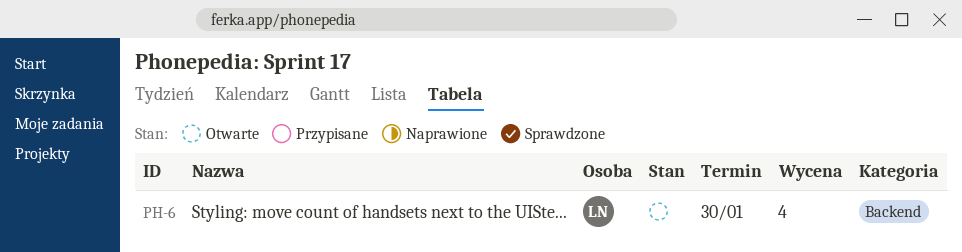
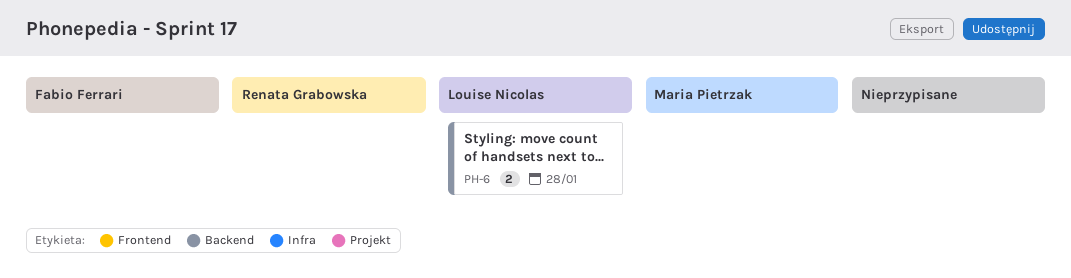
PH-6, estimate: 4 -> 2
PH-6, due: Jan 30 -> Jan 28

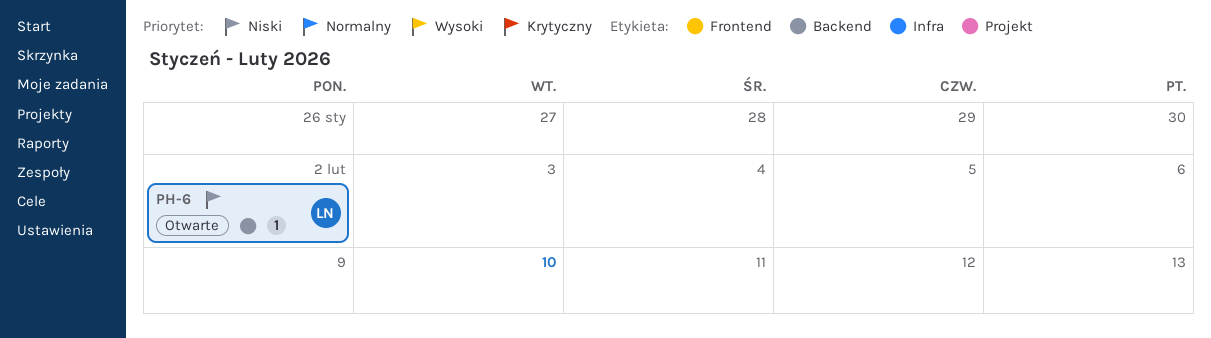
PH-6, estimate: 2 -> 1
PH-6, due: Jan 28 -> Feb 2

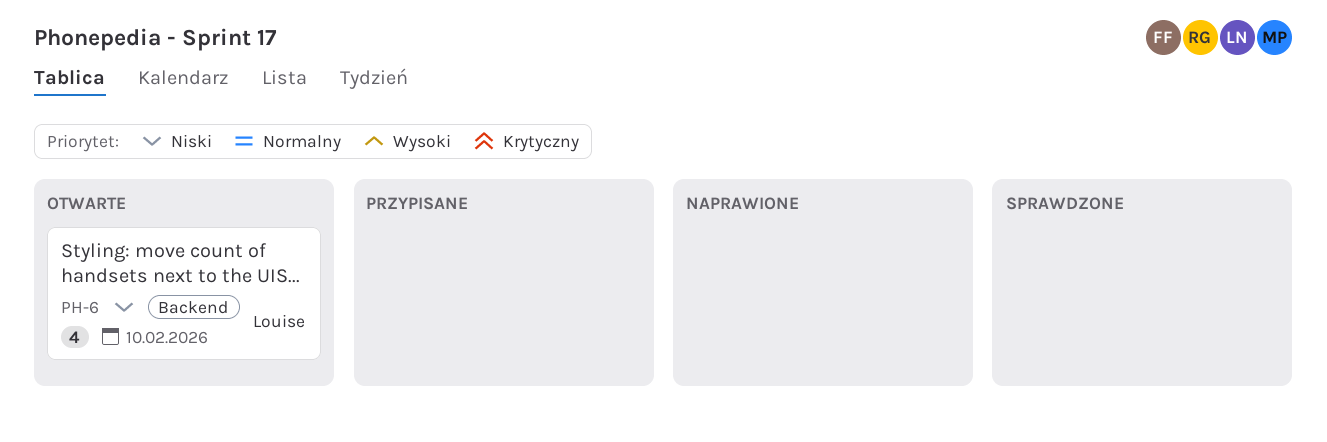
PH-6, estimate: 1 -> 4
PH-6, due: Feb 2 -> Feb 10

